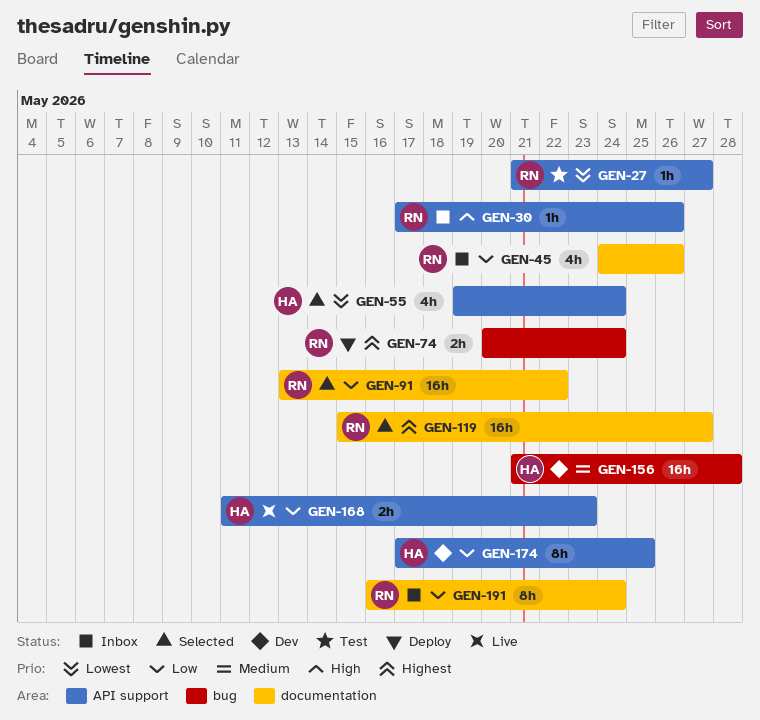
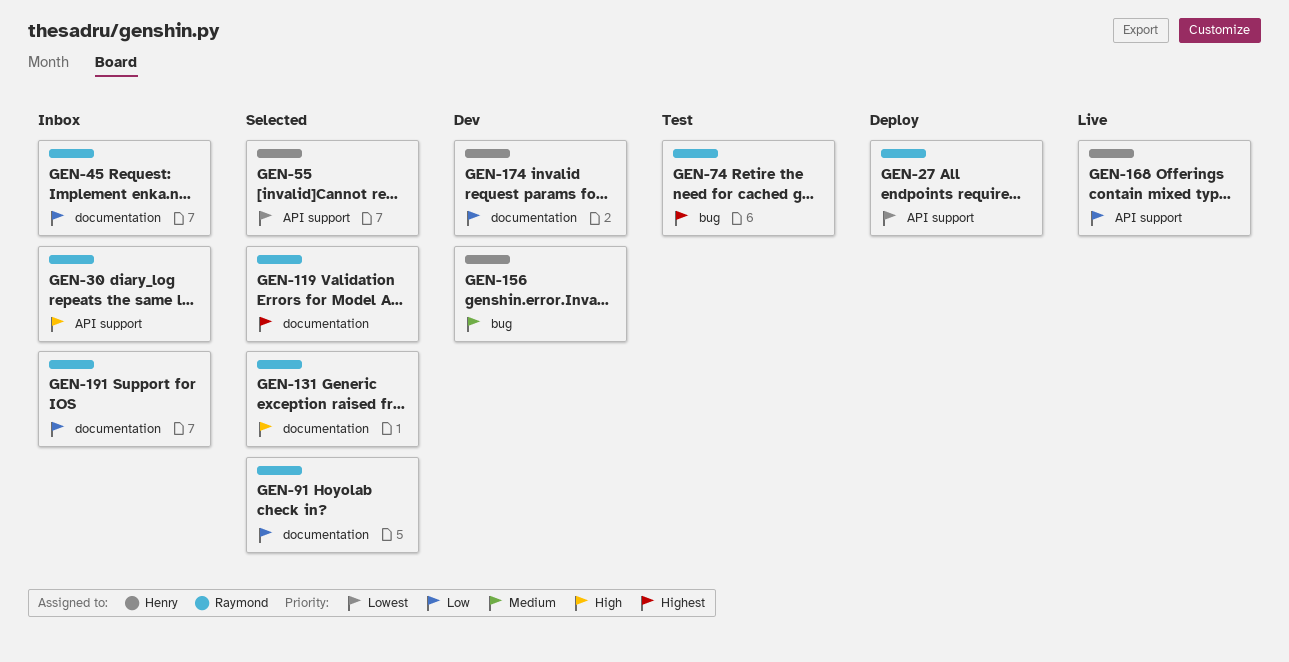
GEN-27, status: Test -> Deploy
GEN-74, status: Deploy -> Test
GEN-131: none -> present
GEN-174, label: API support -> documentation

